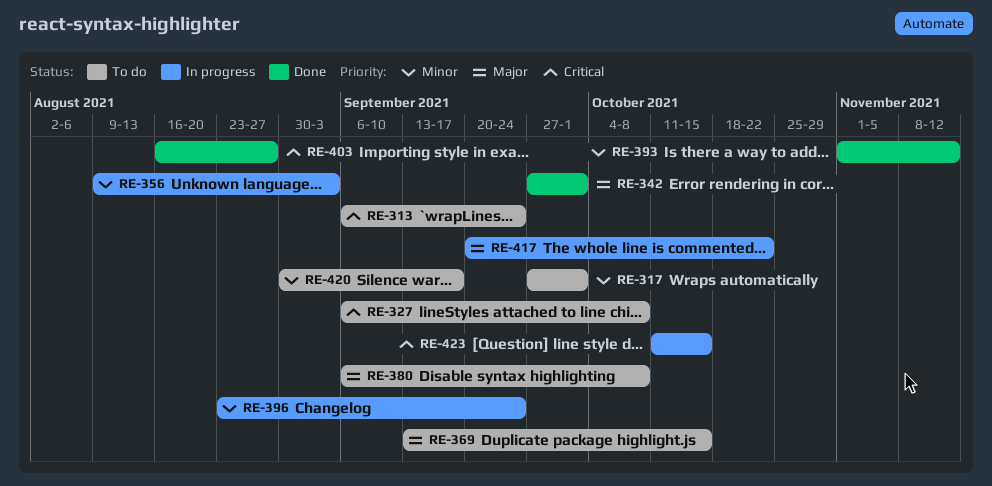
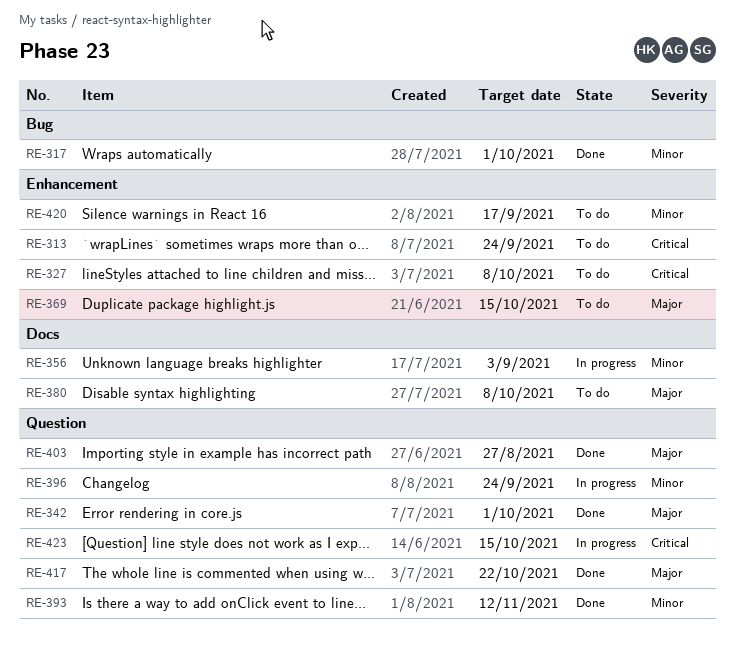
RE-317, status: To do -> Done
RE-403, priority: Critical -> Major
RE-417, status: In progress -> Done

